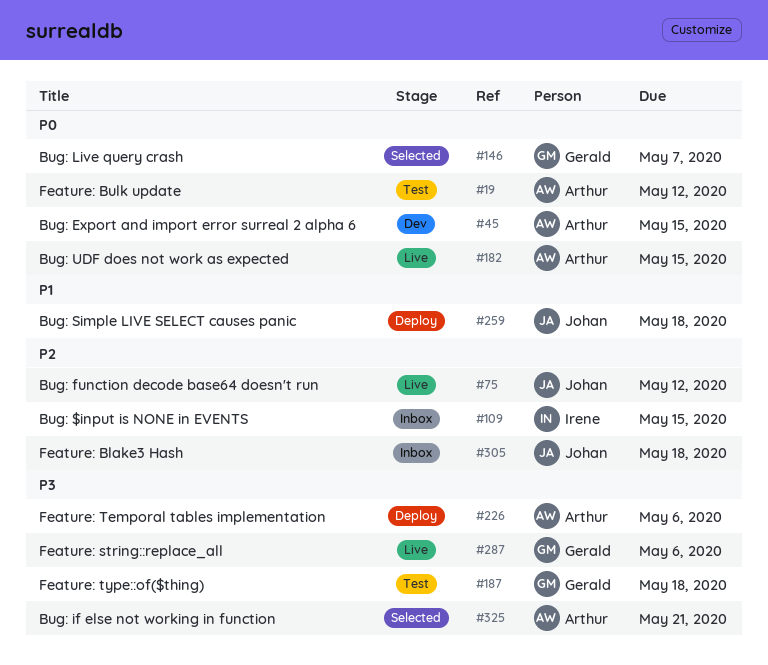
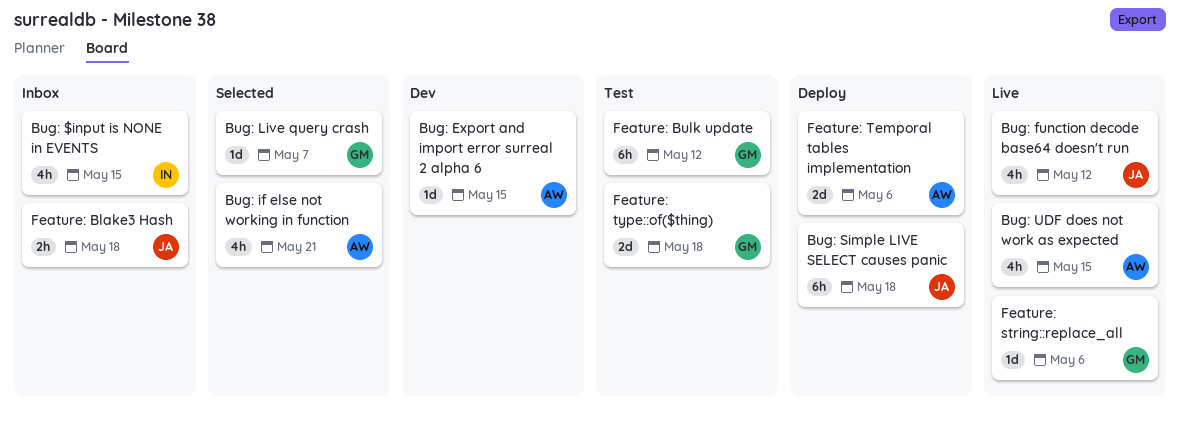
Feature: Bulk update, owner: Arthur -> Gerald

